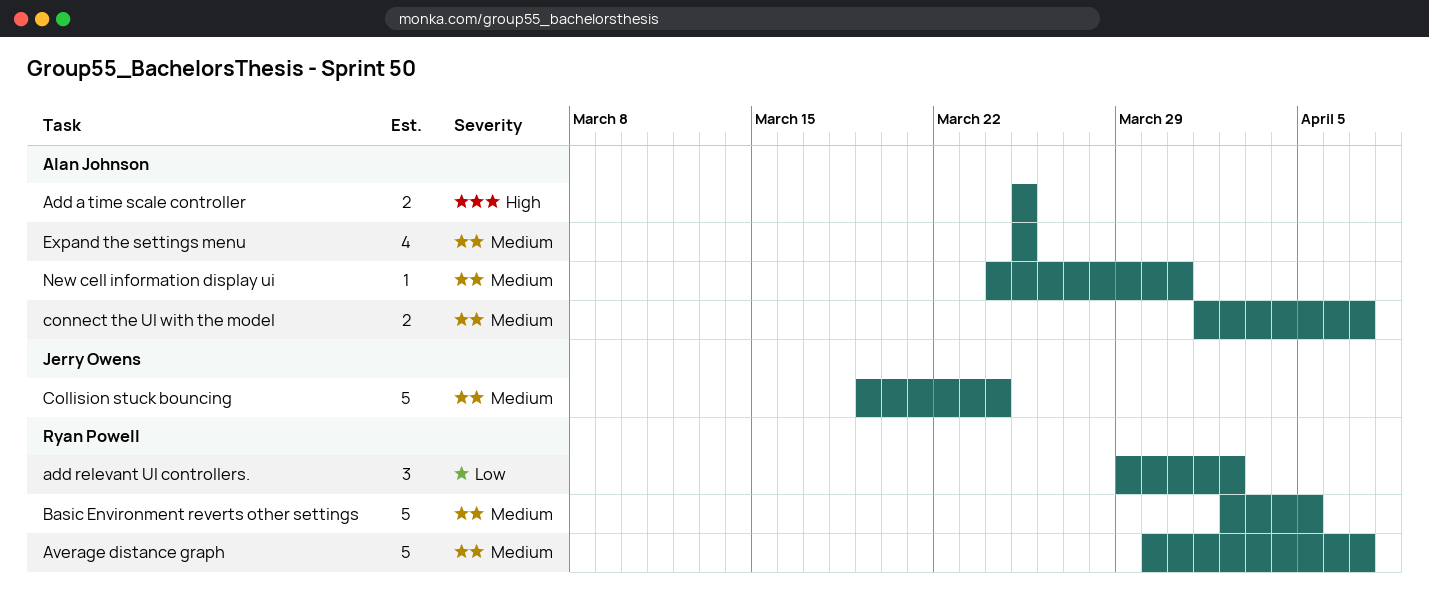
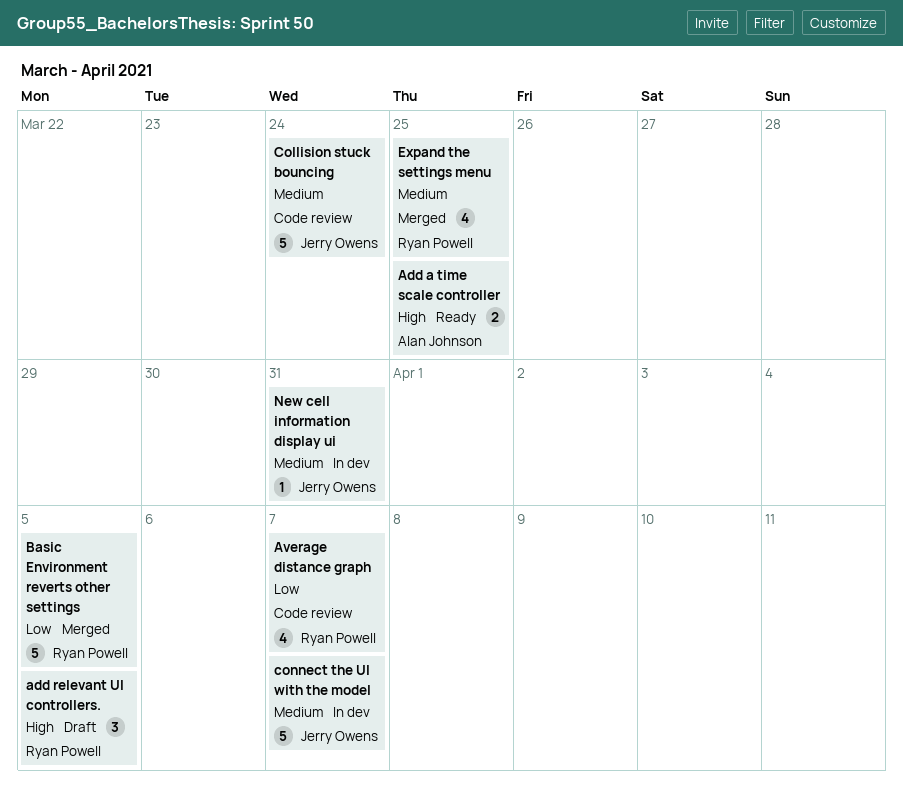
add relevant UI controllers., priority: Low -> High
add relevant UI controllers., due: Apr 2 -> Apr 5
Average distance graph, priority: Medium -> Low
Average distance graph, estimate: 5 -> 4
Basic Environment reverts other settings, priority: Medium -> Low
connect the UI with the model, owner: Alan Johnson -> Jerry Owens
connect the UI with the model, estimate: 2 -> 5
Expand the settings menu, owner: Alan Johnson -> Ryan Powell
New cell information display ui, owner: Alan Johnson -> Jerry Owens

